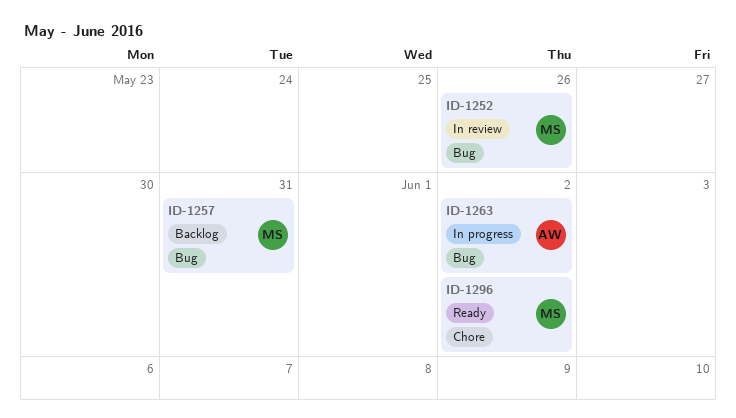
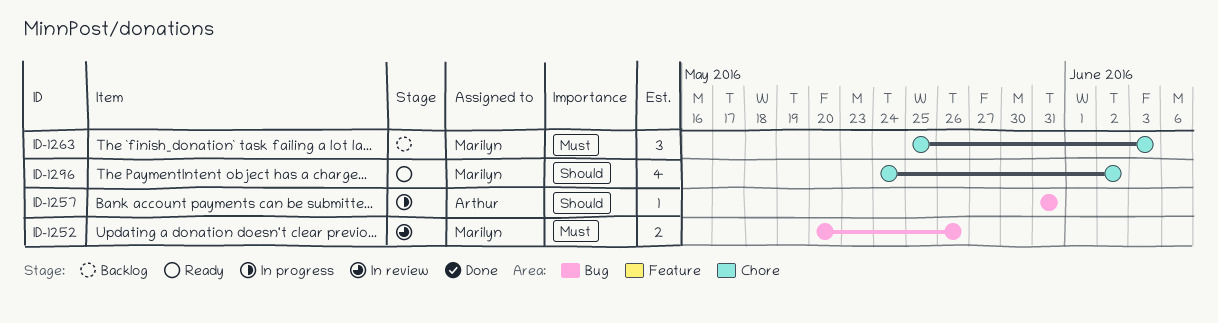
ID-1257, status: Backlog -> In progress
ID-1257, owner: Marilyn -> Arthur
ID-1263, status: In progress -> Backlog
ID-1263, owner: Arthur -> Marilyn
ID-1263, label: Bug -> Chore
ID-1263, due: Jun 2 -> Jun 3

